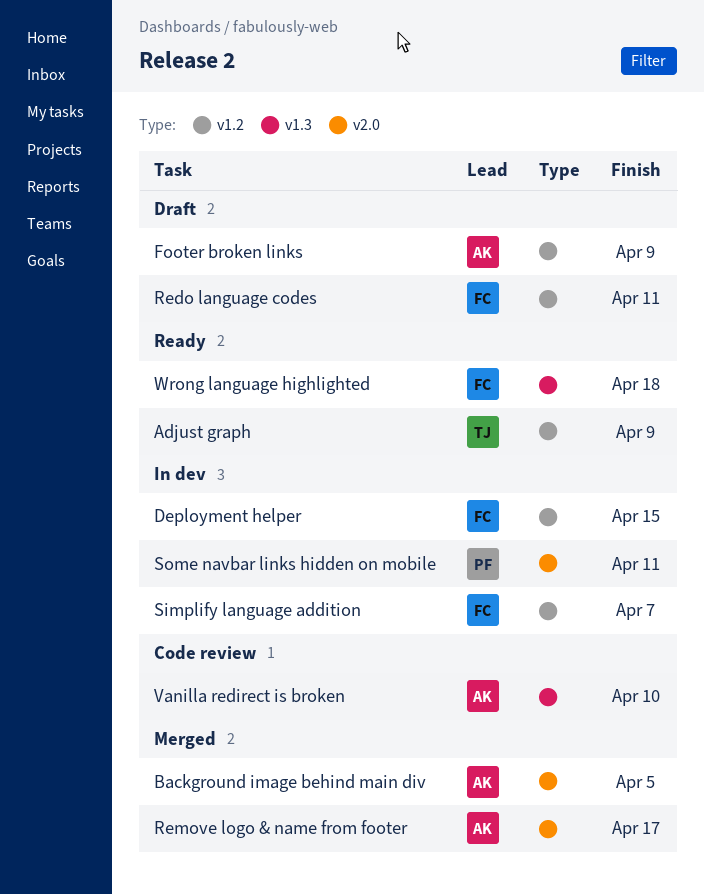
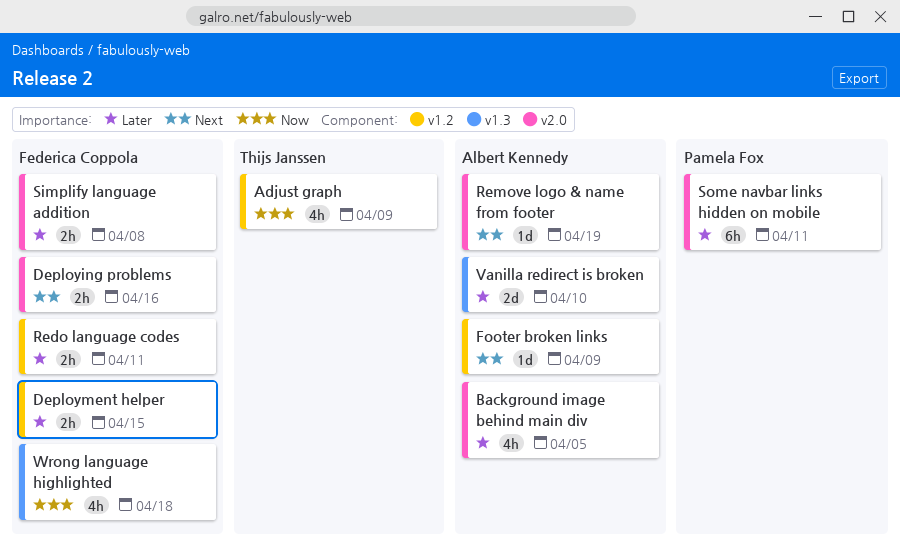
Deploying problems: none -> present
Remove logo & name from footer, due: Apr 17 -> Apr 19
Simplify language addition, label: v1.2 -> v2.0
Simplify language addition, due: Apr 7 -> Apr 8

